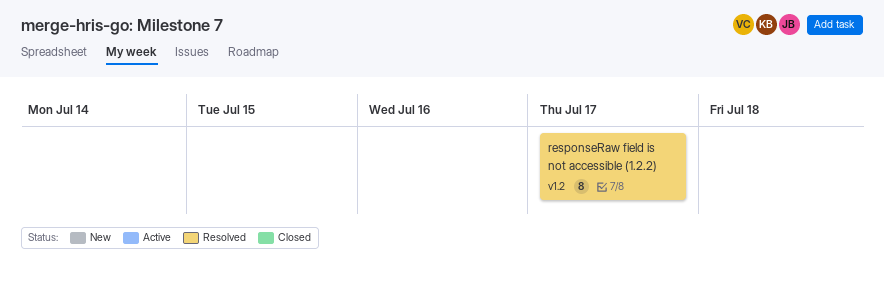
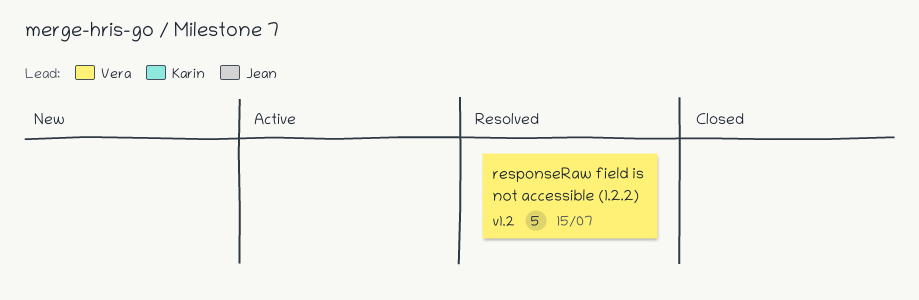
responseRaw field is not accessible (1.2.2), estimate: 8 -> 5
responseRaw field is not accessible (1.2.2), due: Jul 17 -> Jul 15

